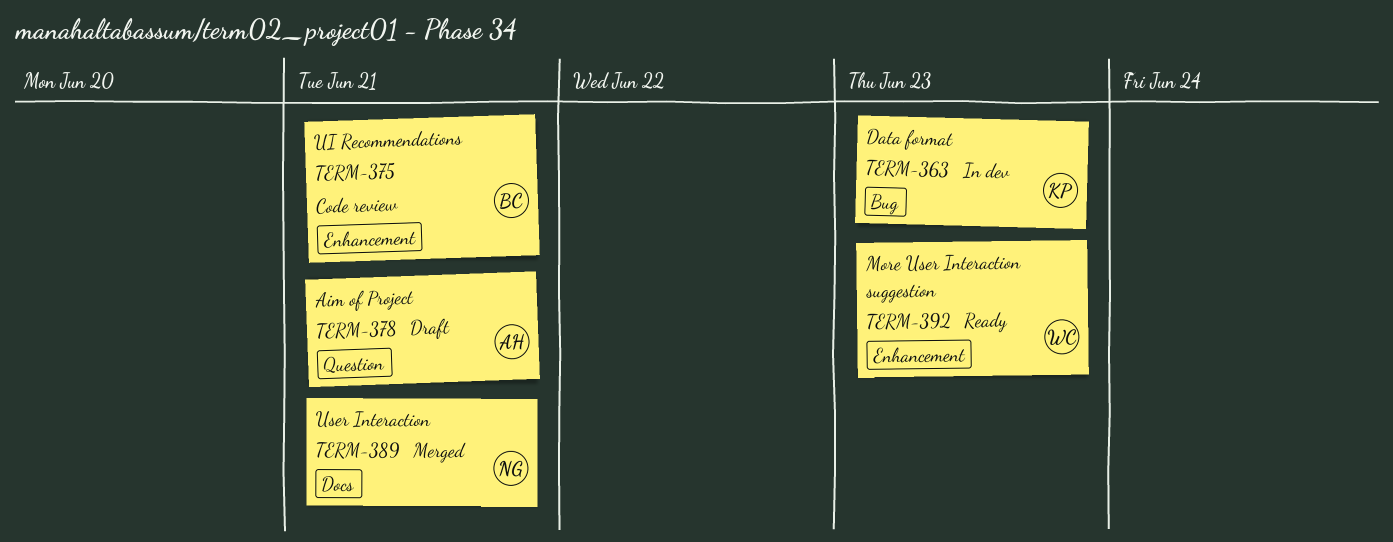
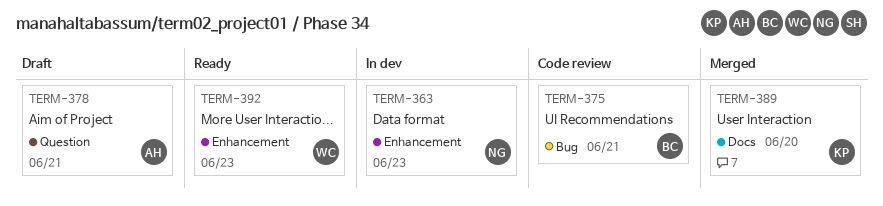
TERM-363, owner: KP -> NG
TERM-363, label: Bug -> Enhancement
TERM-375, label: Enhancement -> Bug
TERM-389, owner: NG -> KP
TERM-389, due: Jun 21 -> Jun 20

